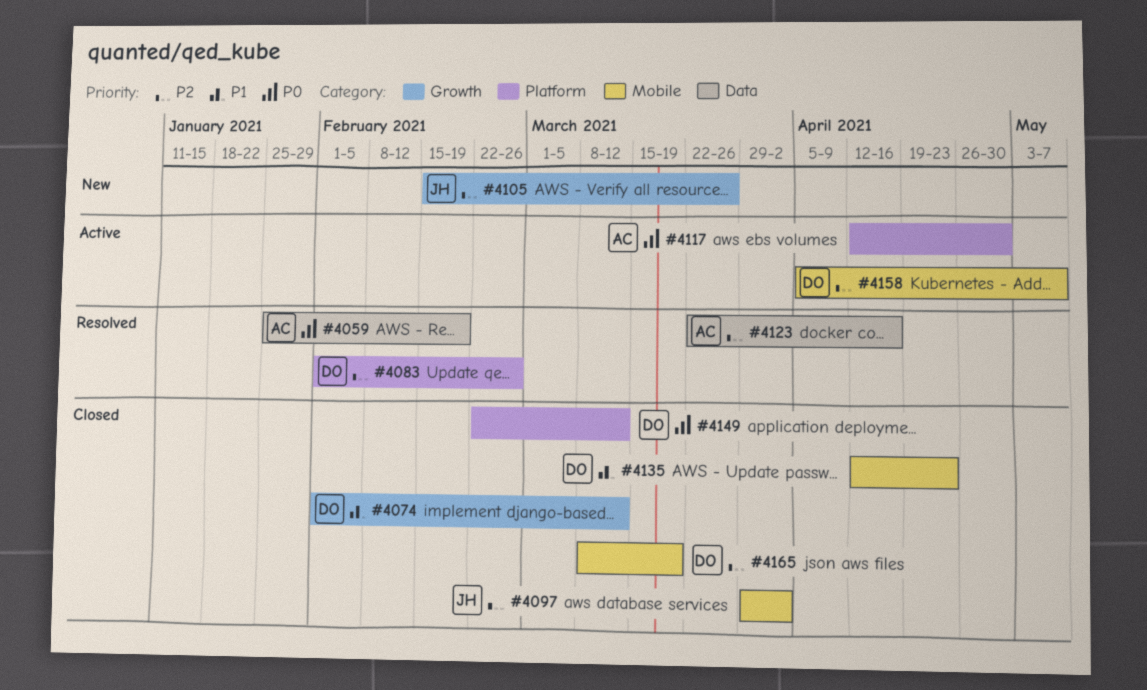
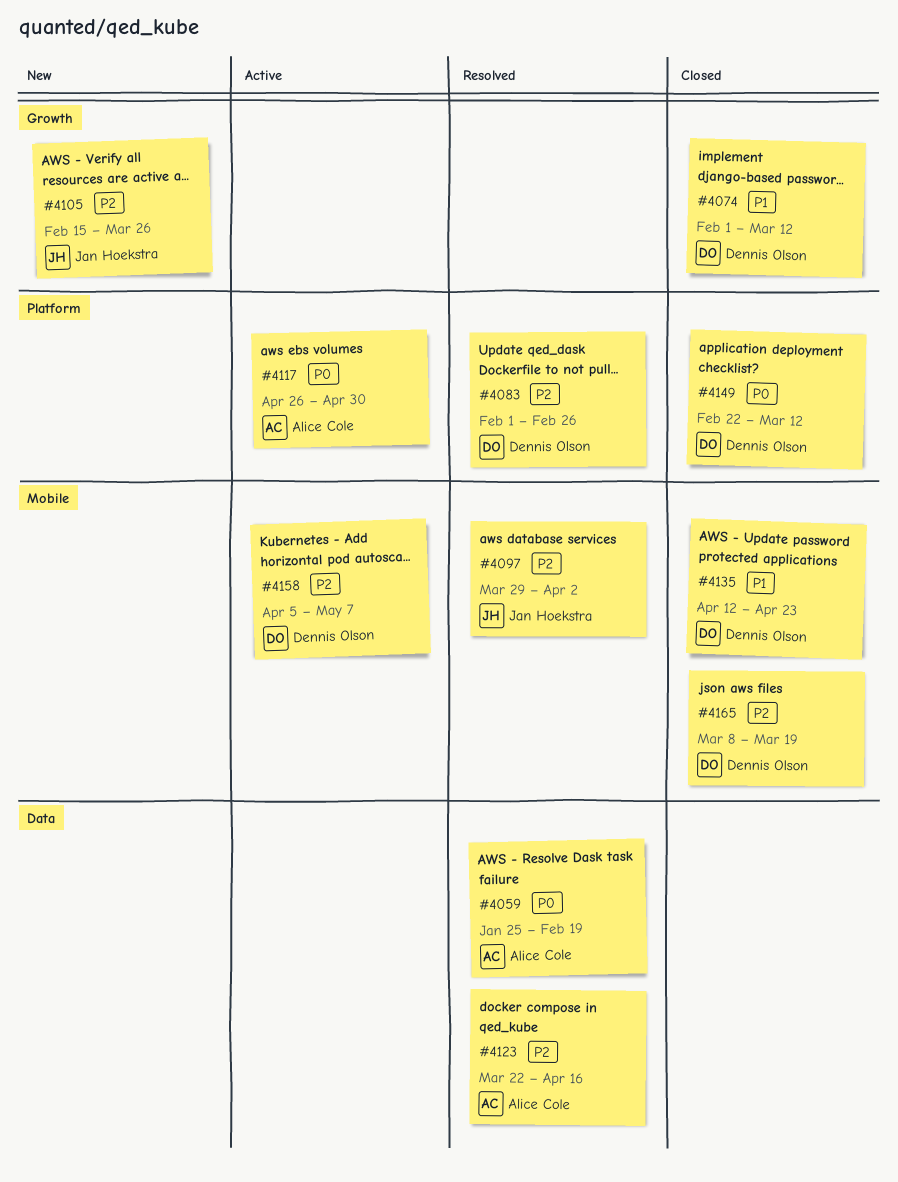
#4097, status: Closed -> Resolved
#4117, start: Apr 12 -> Apr 26

